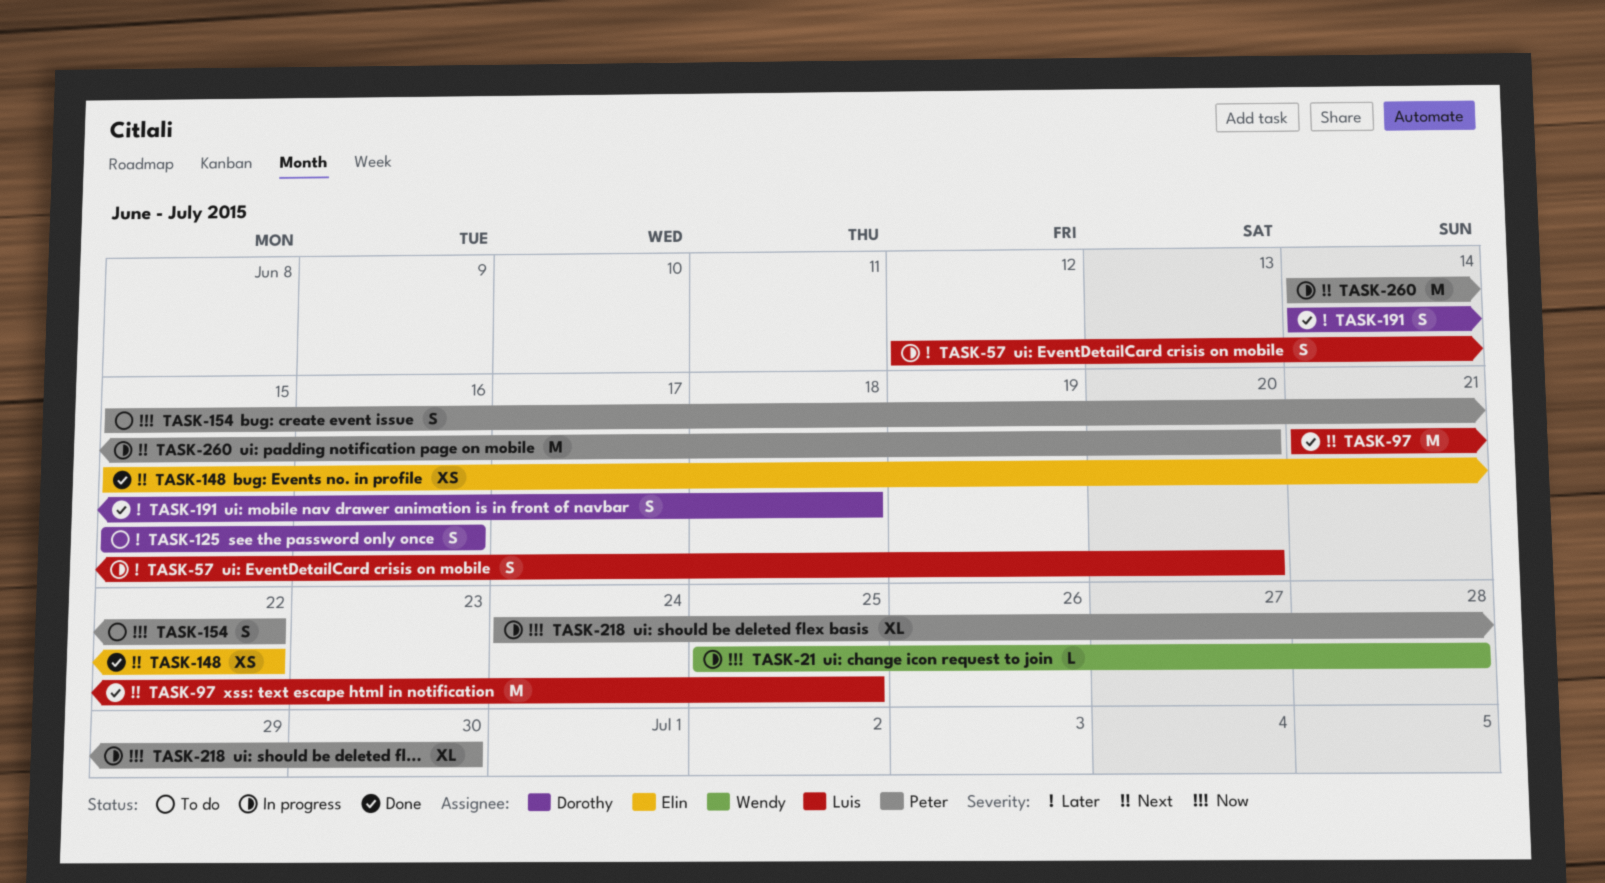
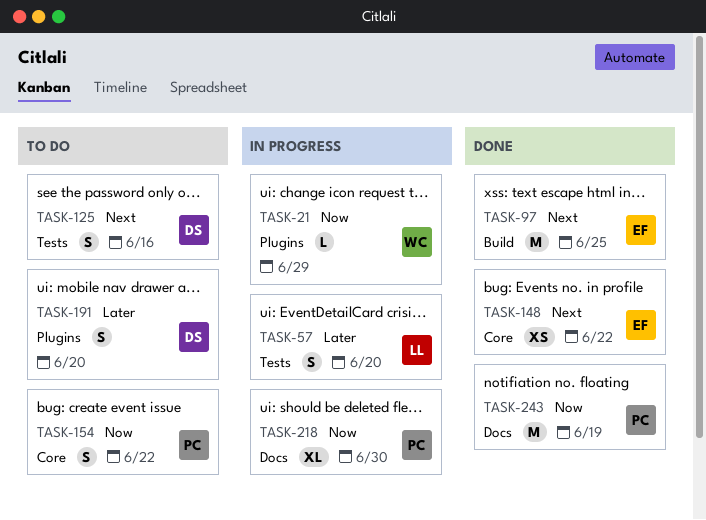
TASK-21, due: Jun 28 -> Jun 29
TASK-97, owner: Luis -> Elin
TASK-125, priority: Later -> Next
TASK-191, status: Done -> To do
TASK-191, due: Jun 18 -> Jun 20
TASK-243: none -> present
TASK-260: present -> none

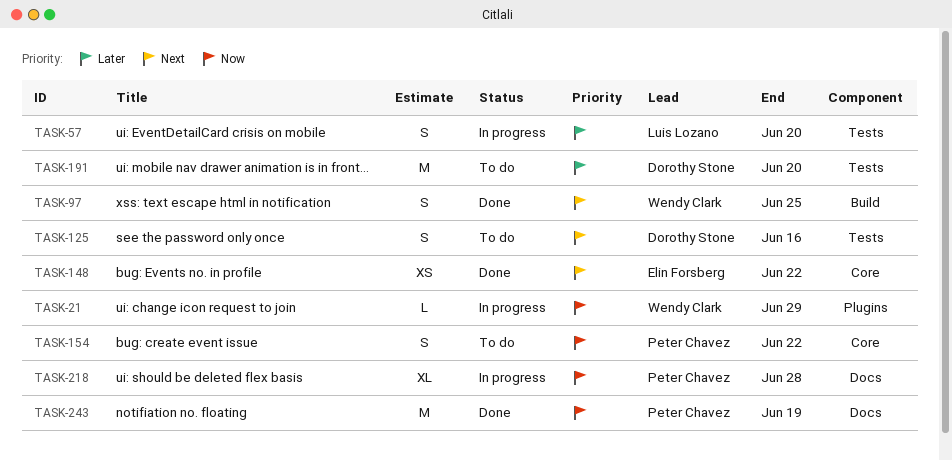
TASK-97, owner: Elin Forsberg -> Wendy Clark
TASK-97, estimate: M -> S
TASK-191, label: Plugins -> Tests
TASK-191, estimate: S -> M
TASK-218, due: Jun 30 -> Jun 28

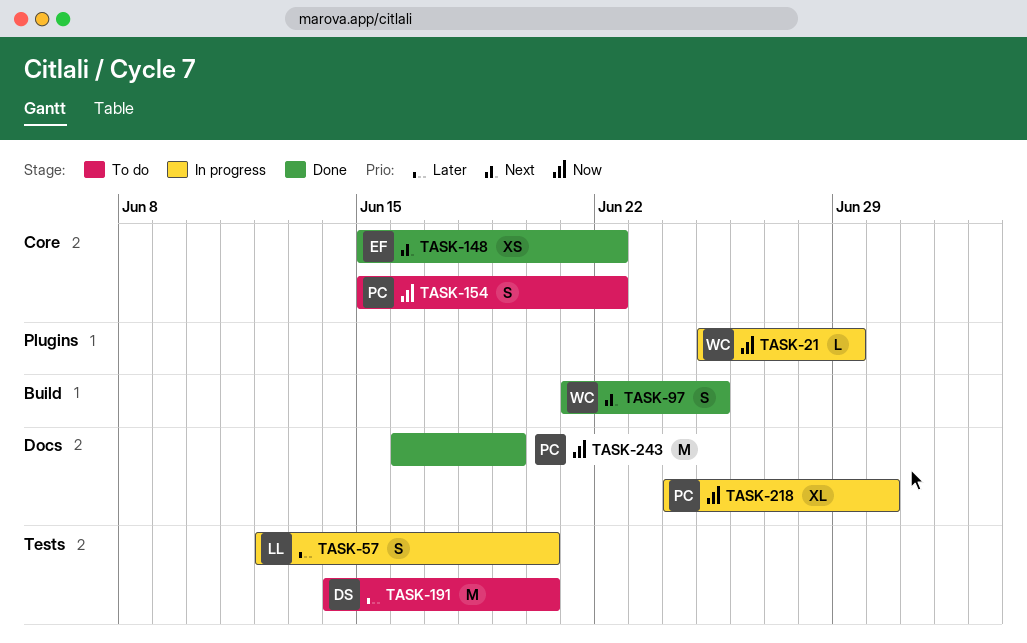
TASK-125: present -> none
TASK-218, due: Jun 28 -> Jun 30

